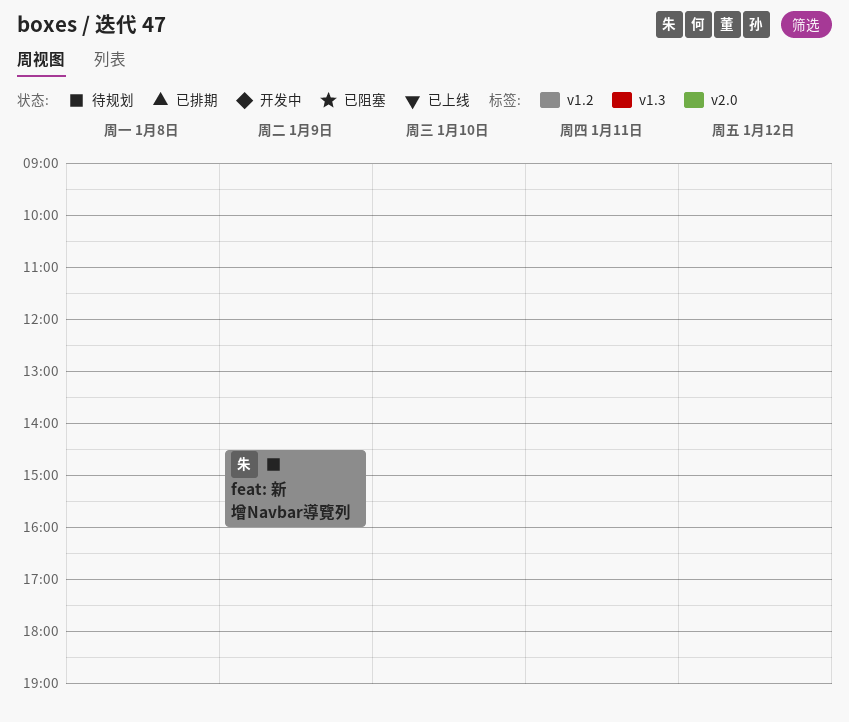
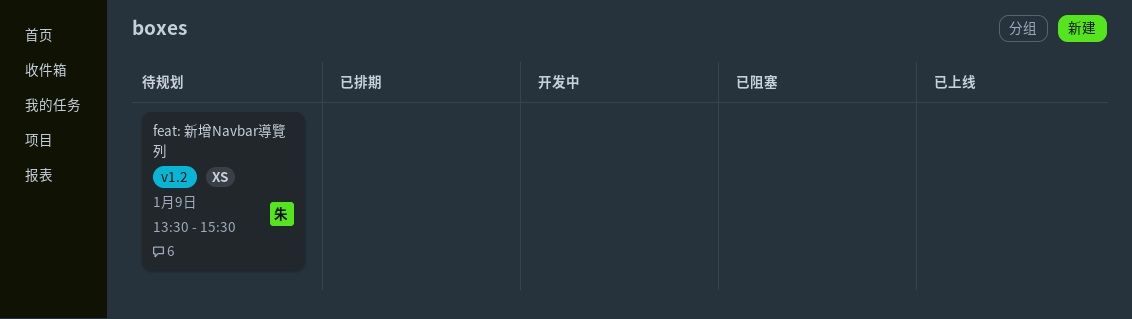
feat: 新增Navbar導覽列, begins: 14:30 -> 13:30
feat: 新增Navbar導覽列, ends: 16:00 -> 15:30

